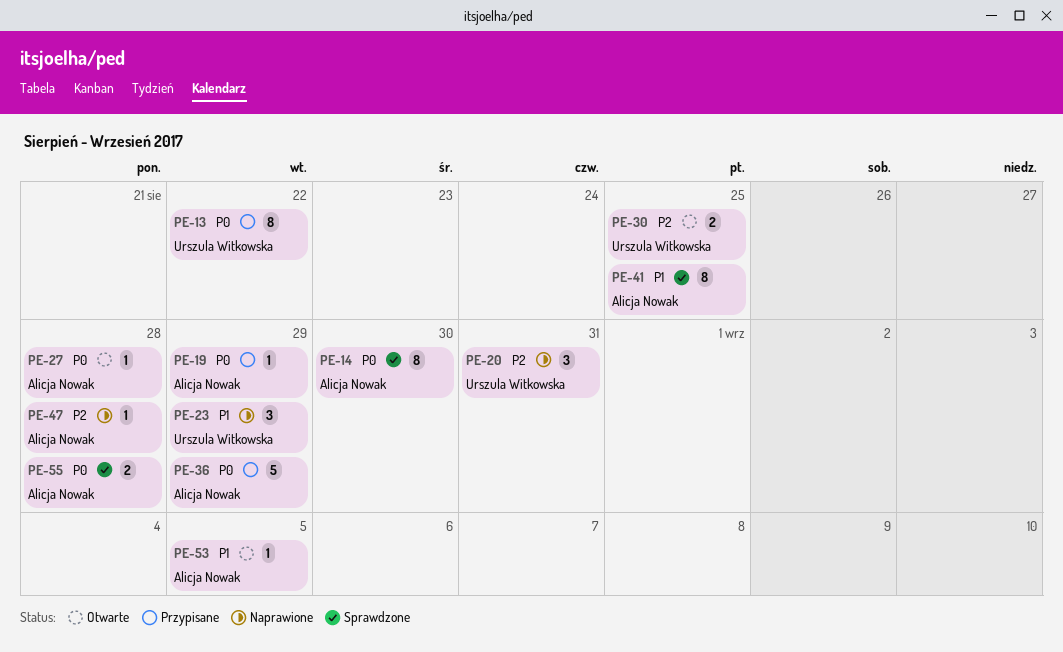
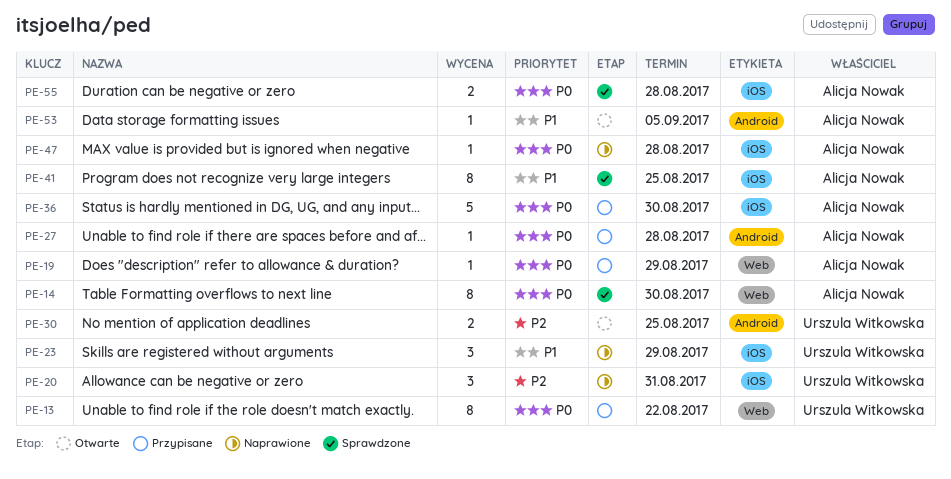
PE-27, status: Otwarte -> Przypisane
PE-36, due: Aug 29 -> Aug 30
PE-47, priority: P2 -> P0

